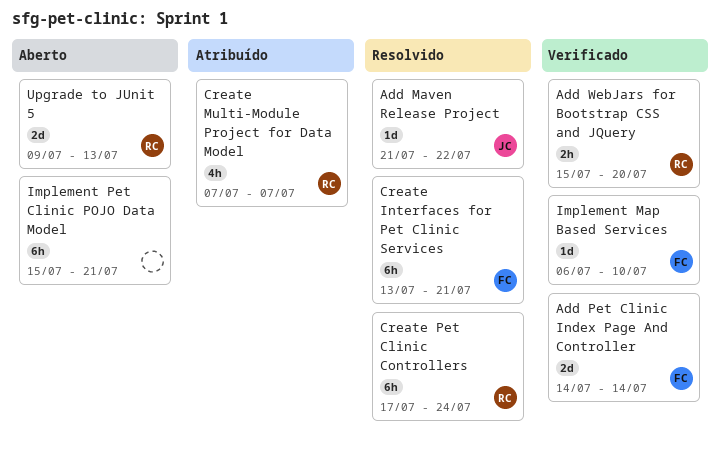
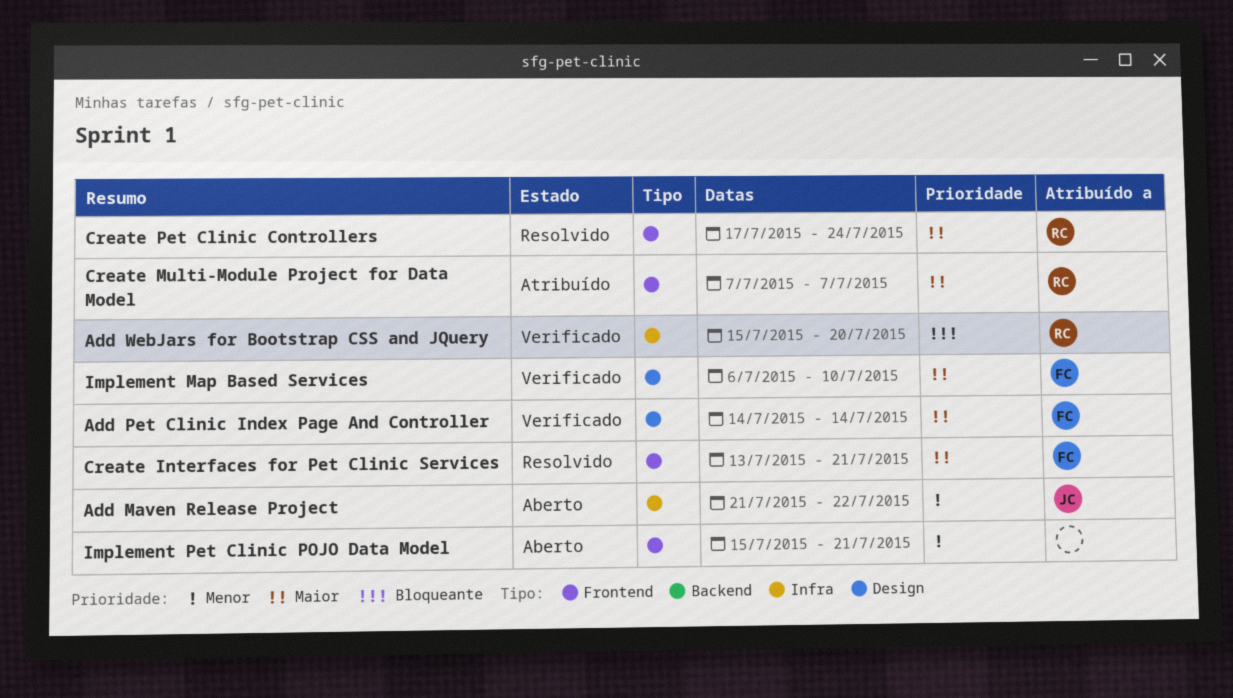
Add Maven Release Project, status: Resolvido -> Aberto
Upgrade to JUnit 5: present -> none

